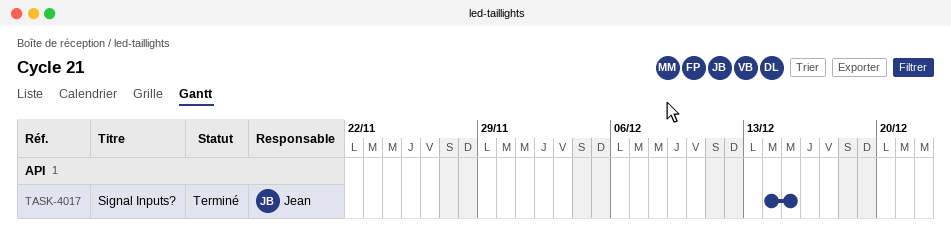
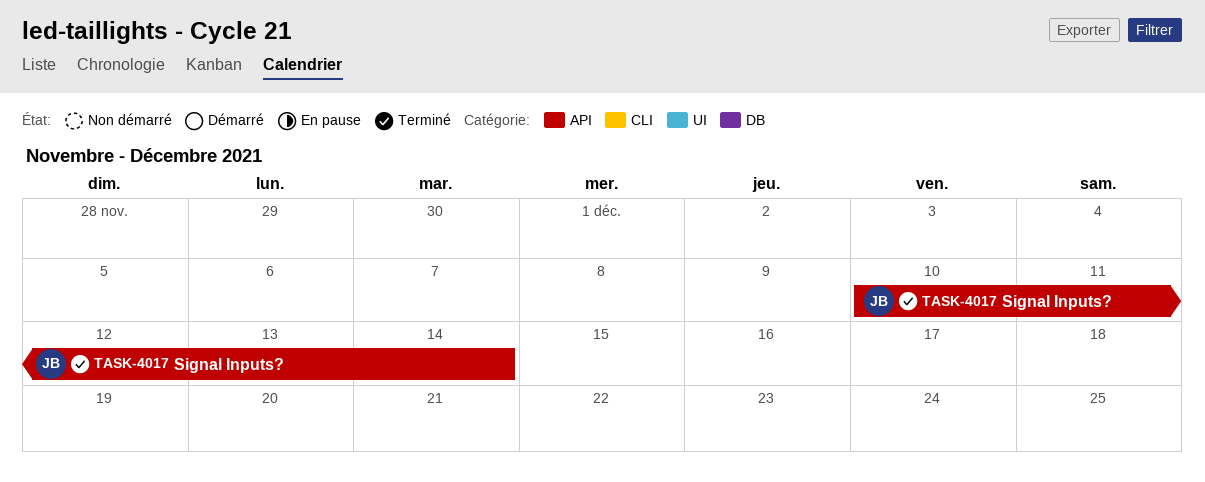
TASK-4017, start: Dec 14 -> Dec 10
TASK-4017, due: Dec 15 -> Dec 14

